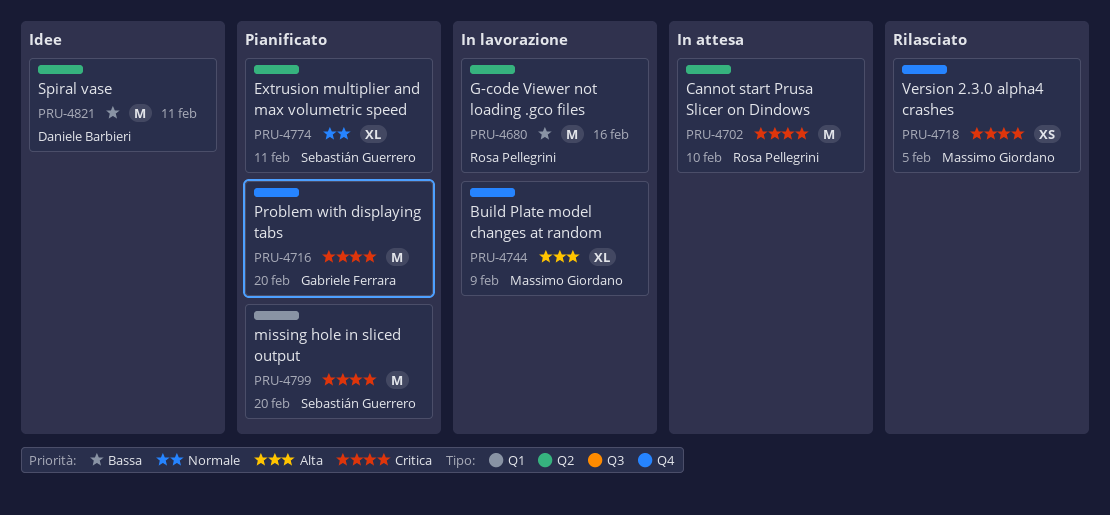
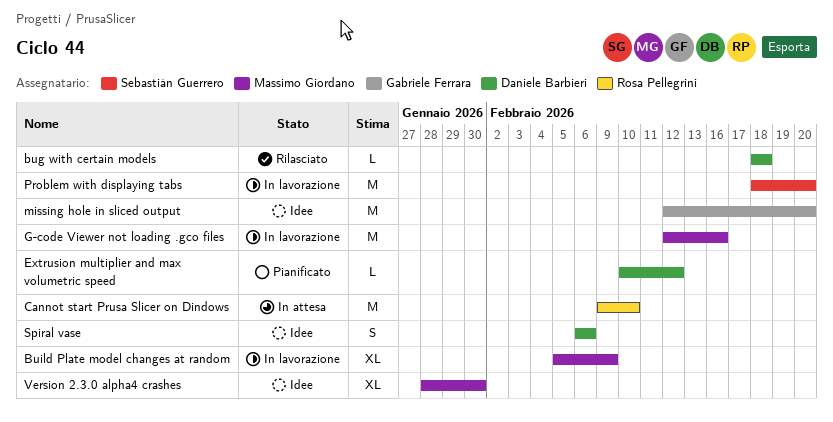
bug with certain models: none -> present
Extrusion multiplier and max volumetric speed, owner: Sebastián Guerrero -> Daniele Barbieri
Extrusion multiplier and max volumetric speed, estimate: XL -> L
Extrusion multiplier and max volumetric speed, due: Feb 11 -> Feb 12
G-code Viewer not loading .gco files, owner: Rosa Pellegrini -> Massimo Giordano
missing hole in sliced output, status: Pianificato -> Idee
missing hole in sliced output, owner: Sebastián Guerrero -> Gabriele Ferrara
Problem with displaying tabs, status: Pianificato -> In lavorazione
Problem with displaying tabs, owner: Gabriele Ferrara -> Sebastián Guerrero
Spiral vase, estimate: M -> S
Spiral vase, due: Feb 11 -> Feb 6
Version 2.3.0 alpha4 crashes, status: Rilasciato -> Idee
Version 2.3.0 alpha4 crashes, estimate: XS -> XL
Version 2.3.0 alpha4 crashes, due: Feb 5 -> Jan 30

